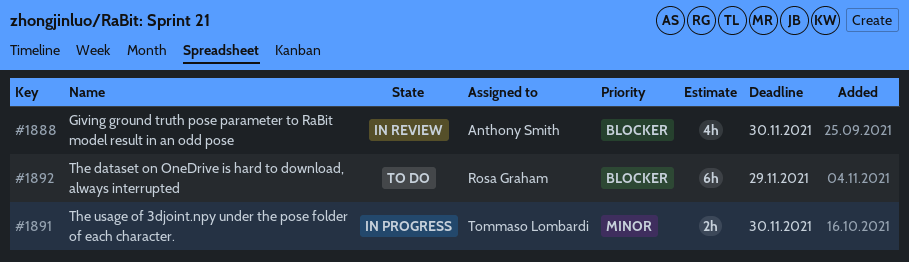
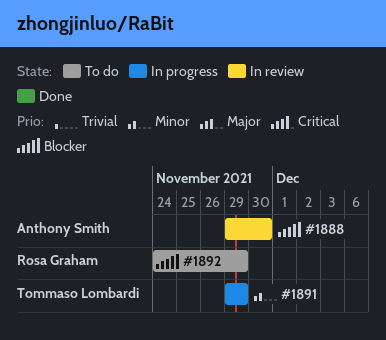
#1891, due: Nov 30 -> Nov 29

